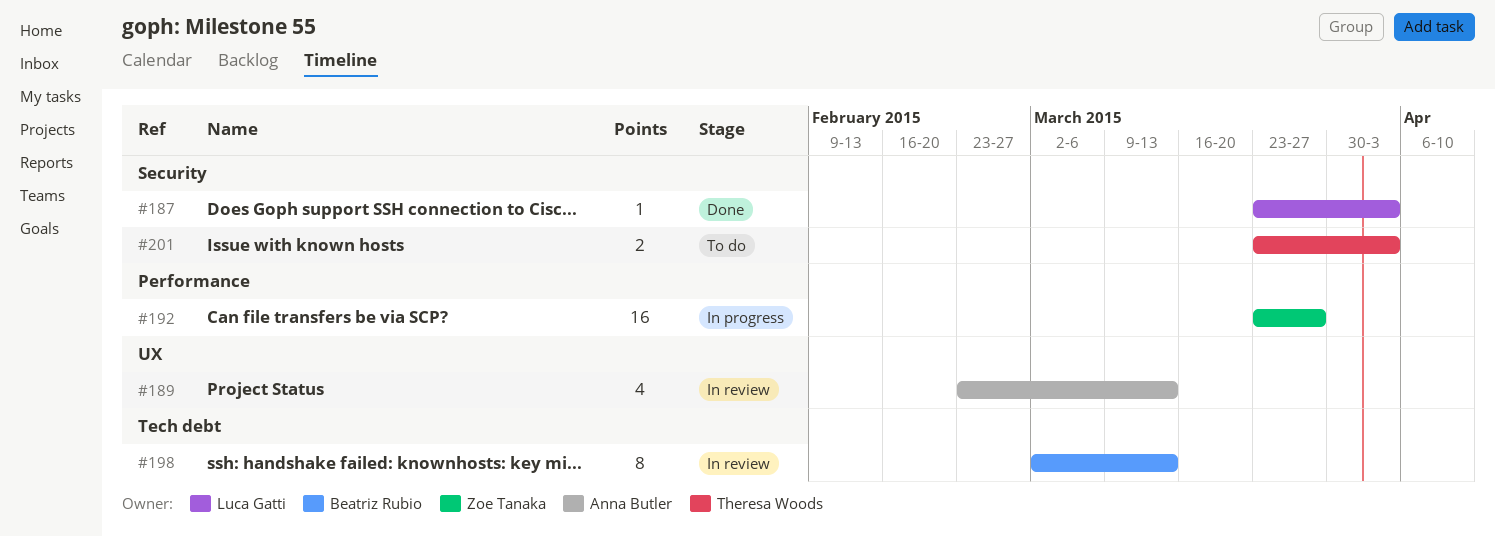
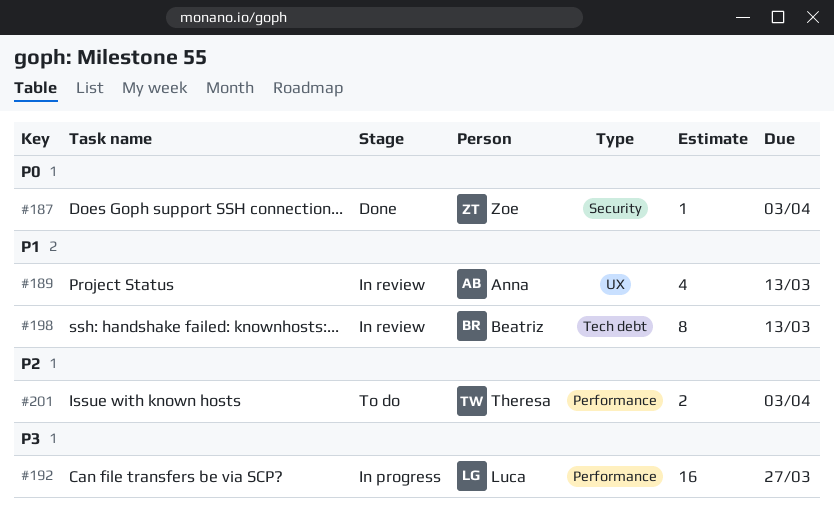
#187, owner: Luca Gatti -> Zoe Tanaka
#192, owner: Zoe Tanaka -> Luca Gatti
#201, label: Security -> Performance

